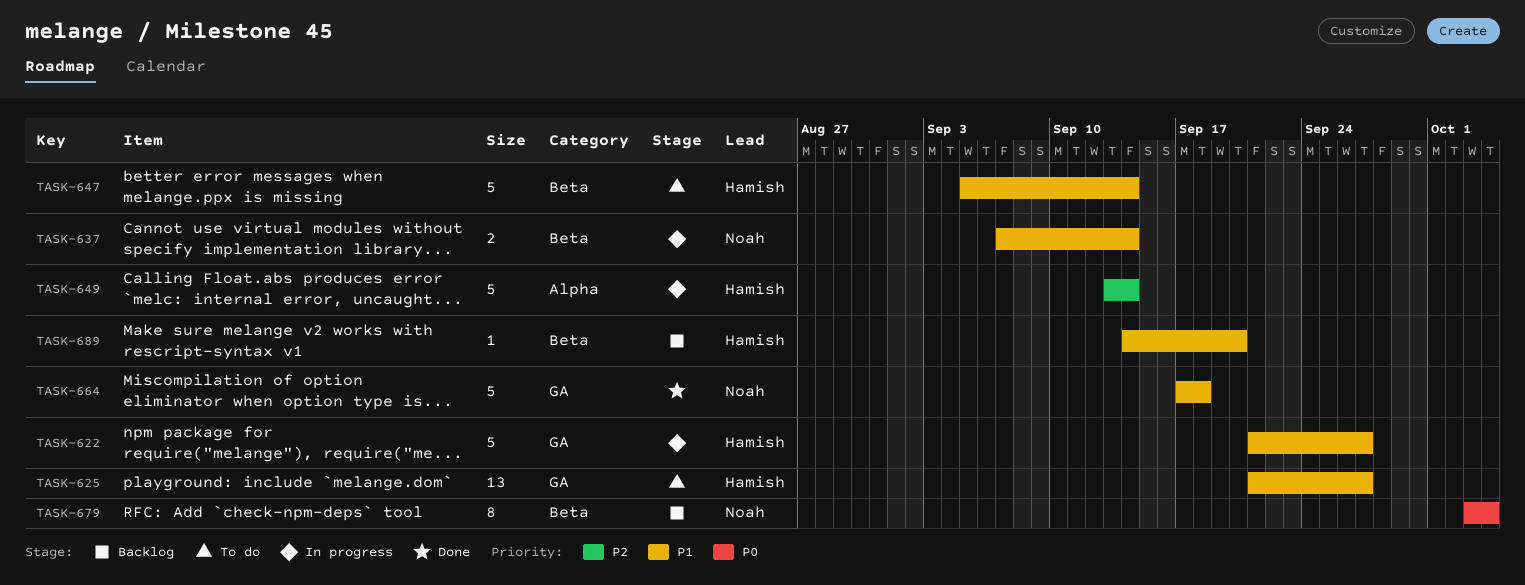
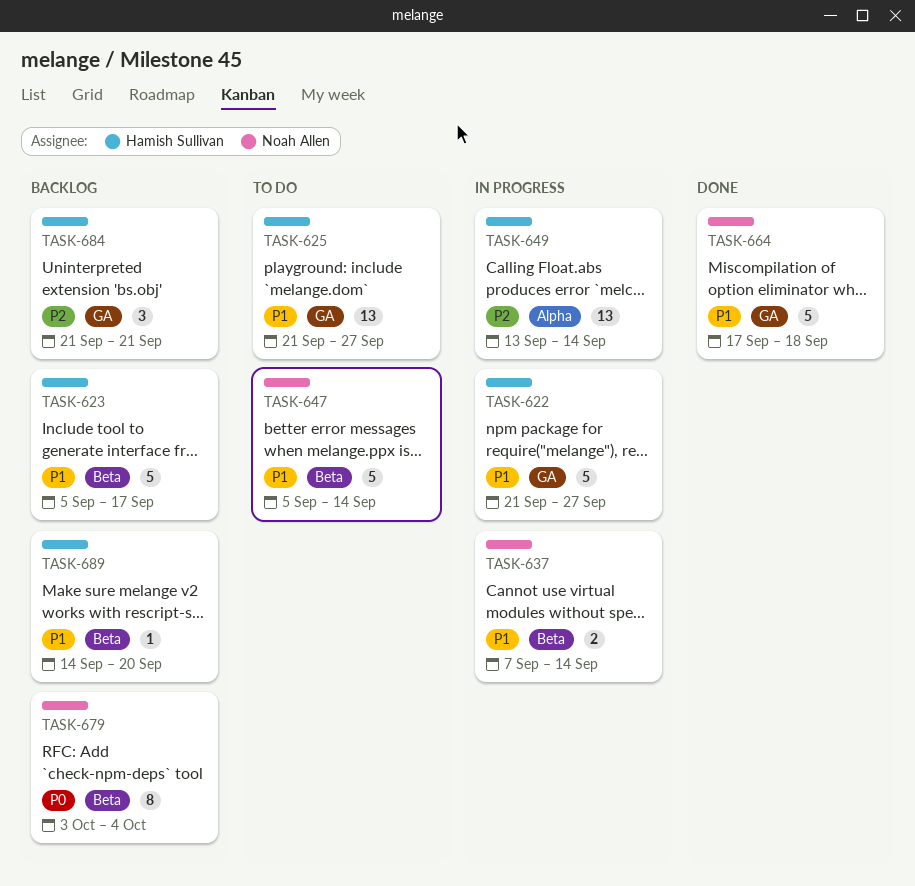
TASK-623: none -> present
TASK-647, owner: Hamish Sullivan -> Noah Allen
TASK-649, estimate: 5 -> 13
TASK-684: none -> present

